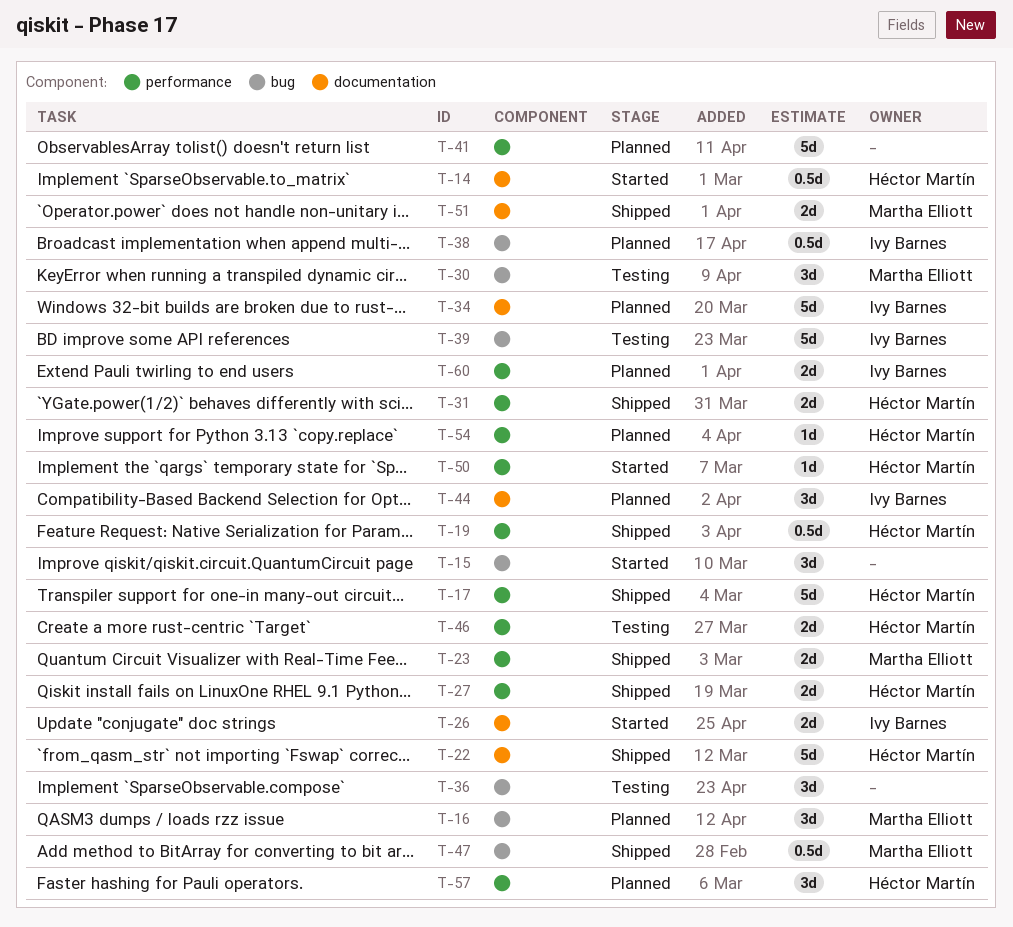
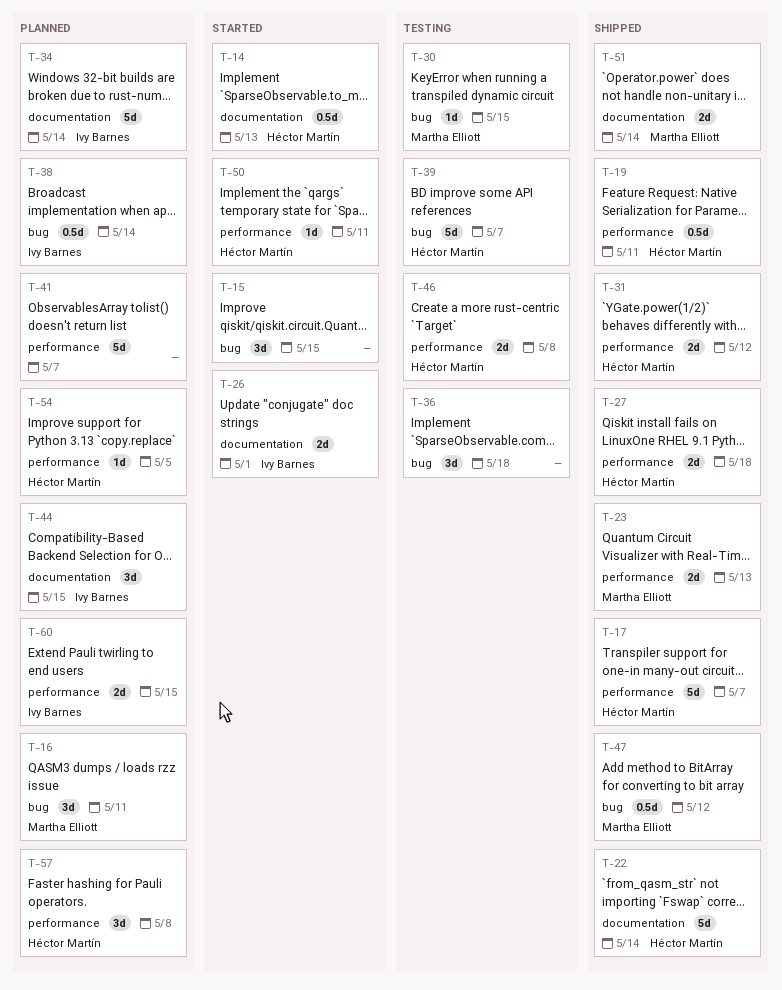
T-30, estimate: 3d -> 1d
T-39, owner: Ivy Barnes -> Héctor Martín

